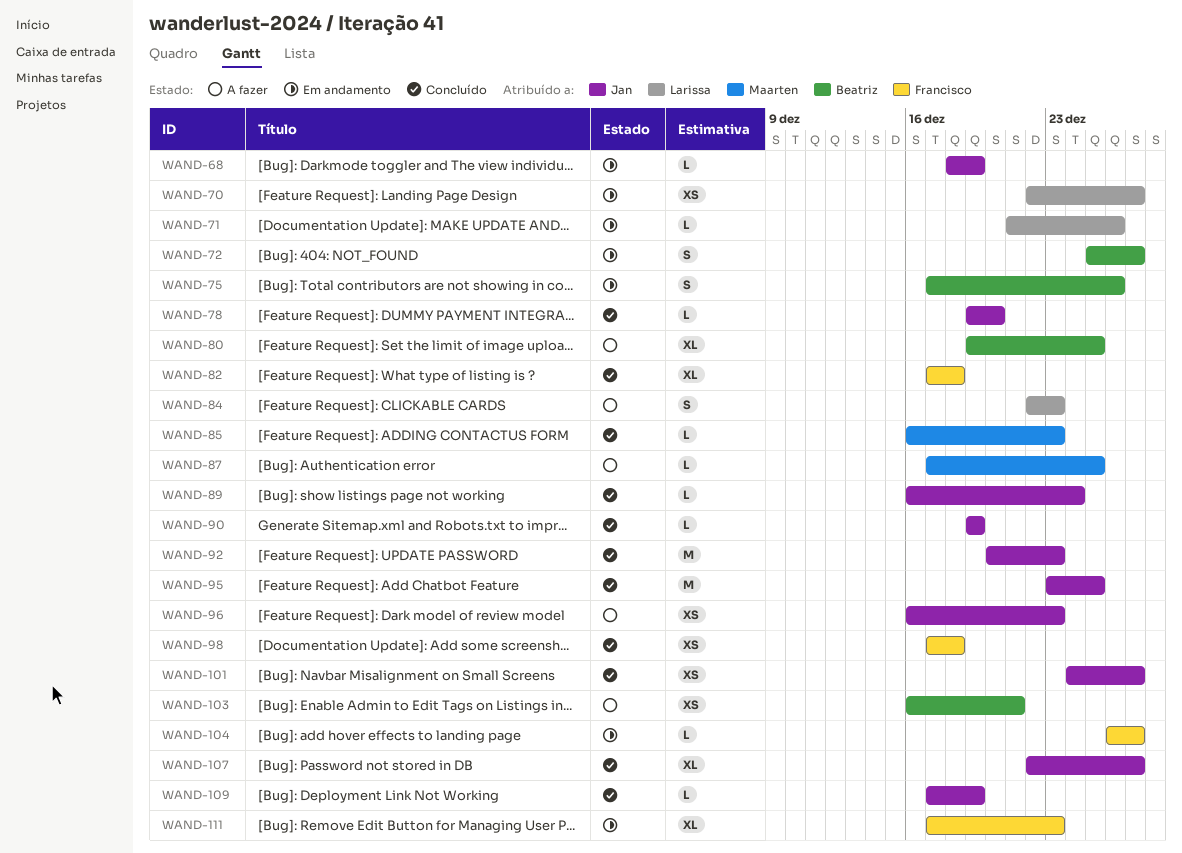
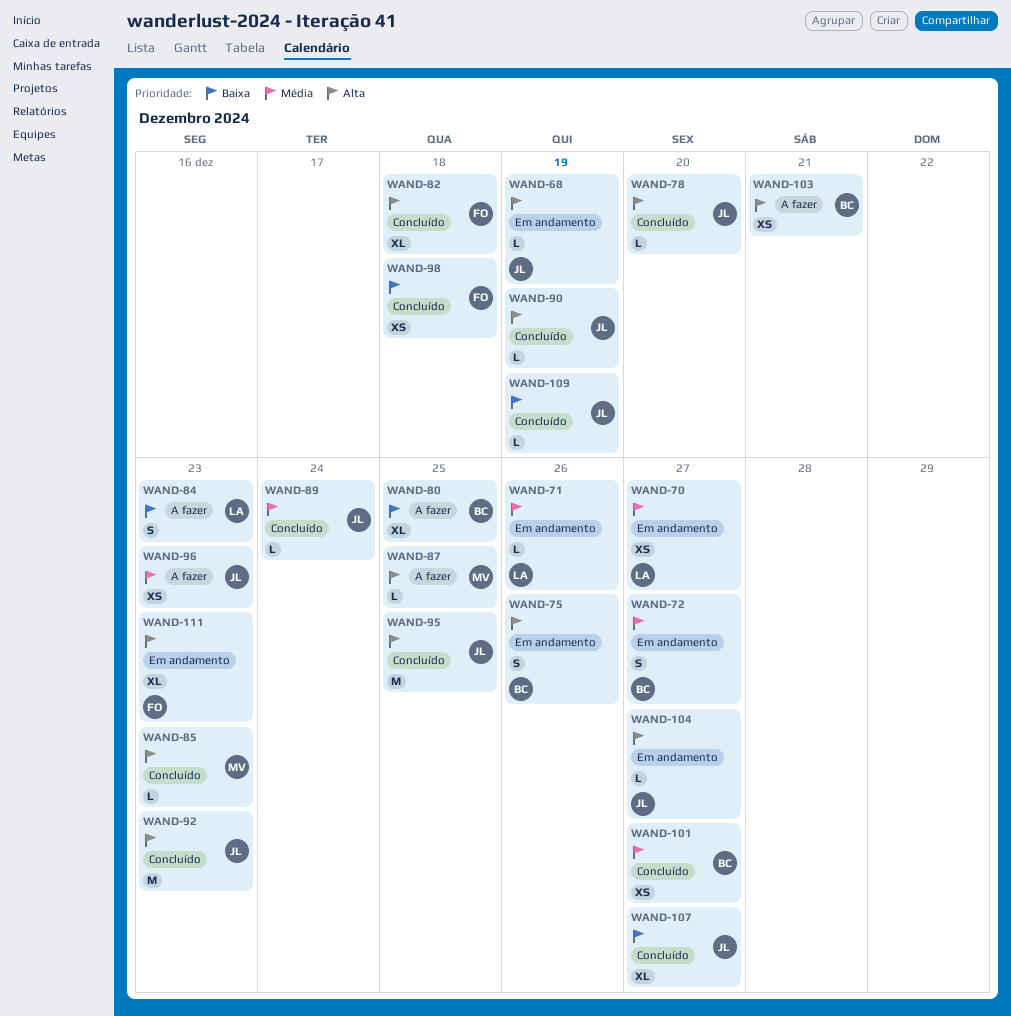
WAND-101, owner: Jan -> Beatriz
WAND-104, owner: Francisco -> Jan

